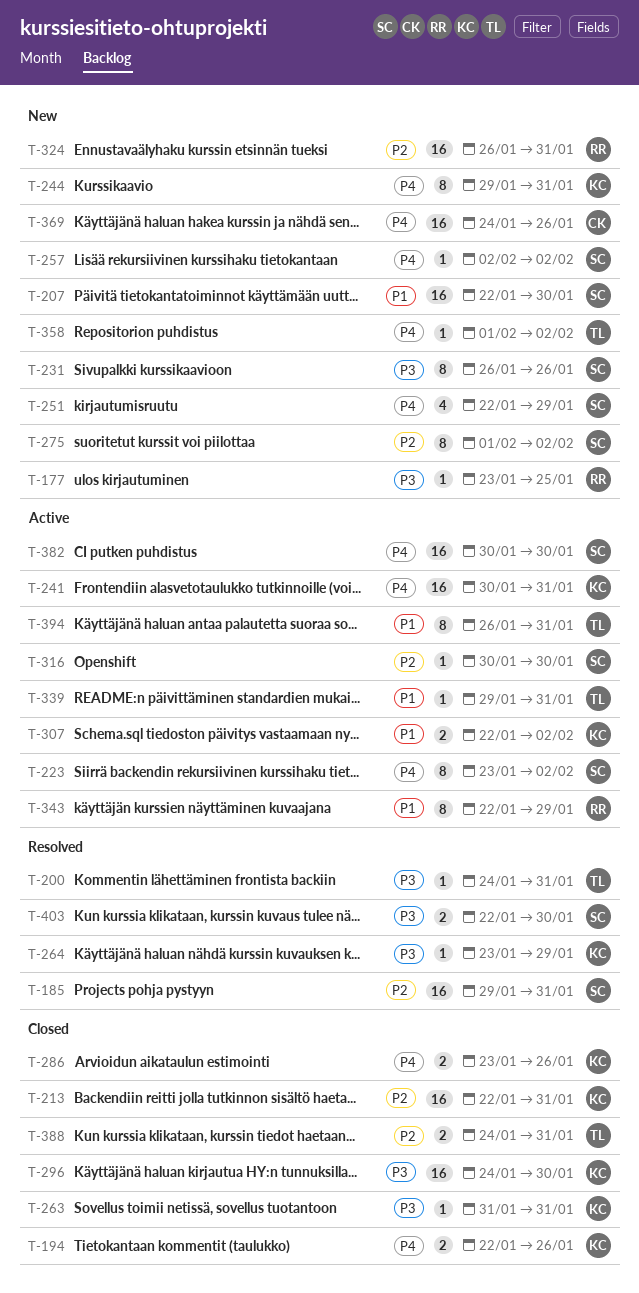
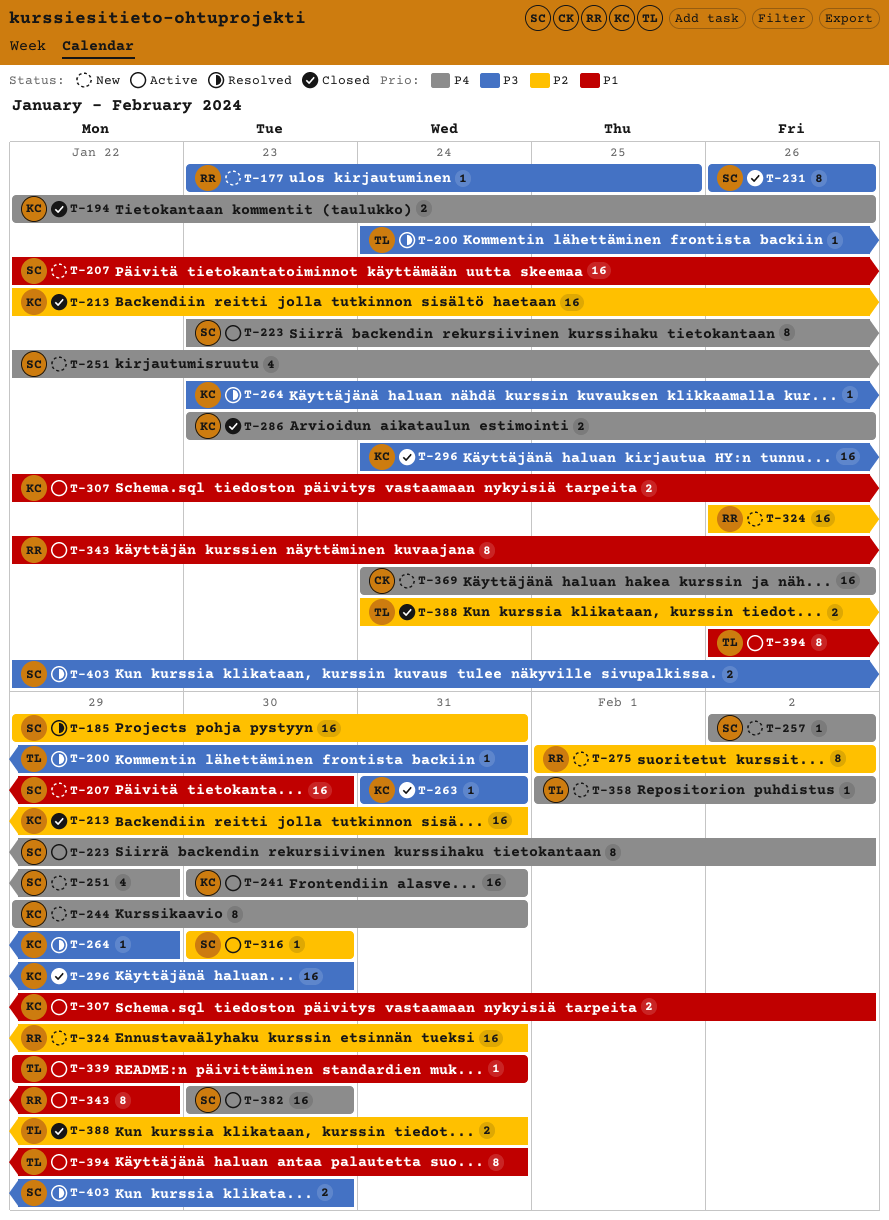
T-231, status: New -> Closed
T-275, owner: SC -> RR

